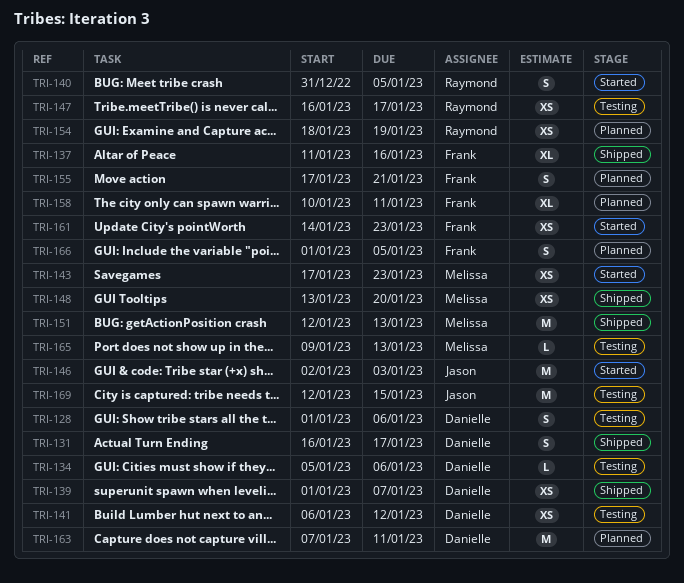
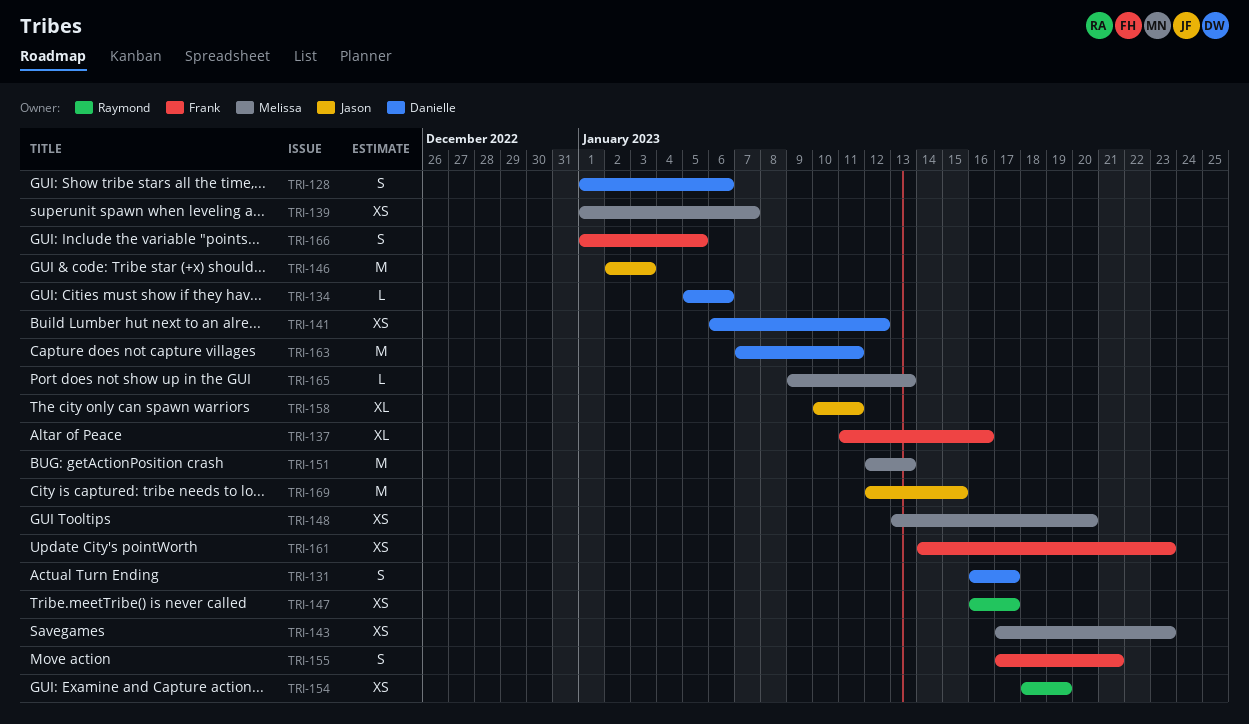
TRI-139, owner: Danielle -> Melissa
TRI-140: present -> none
TRI-158, owner: Frank -> Jason

